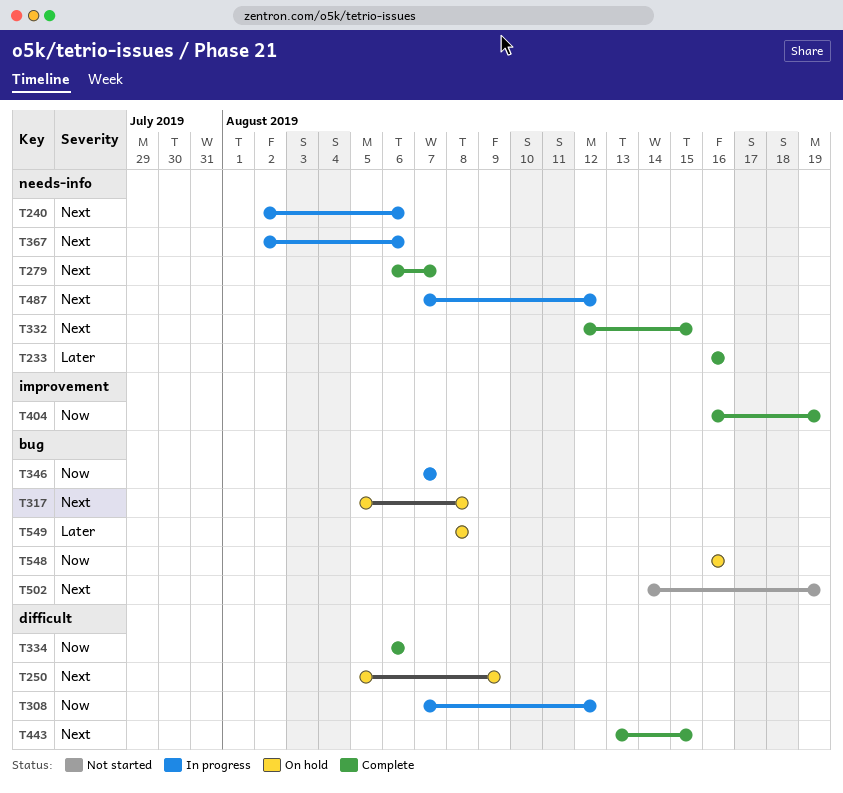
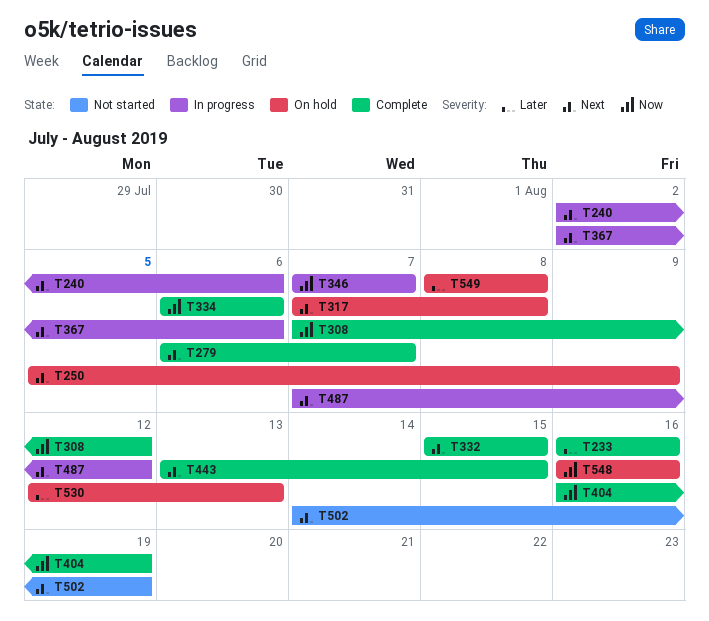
T308, status: In progress -> Complete
T317, start: Aug 5 -> Aug 7
T332, start: Aug 12 -> Aug 15
T530: none -> present

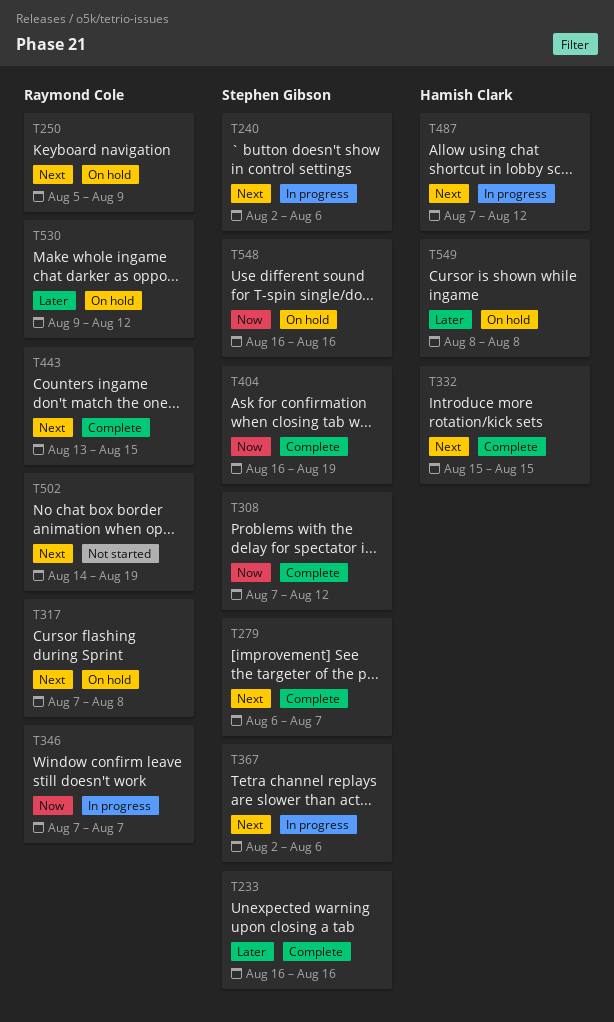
T334: present -> none
T530, start: Aug 12 -> Aug 9
T530, due: Aug 13 -> Aug 12

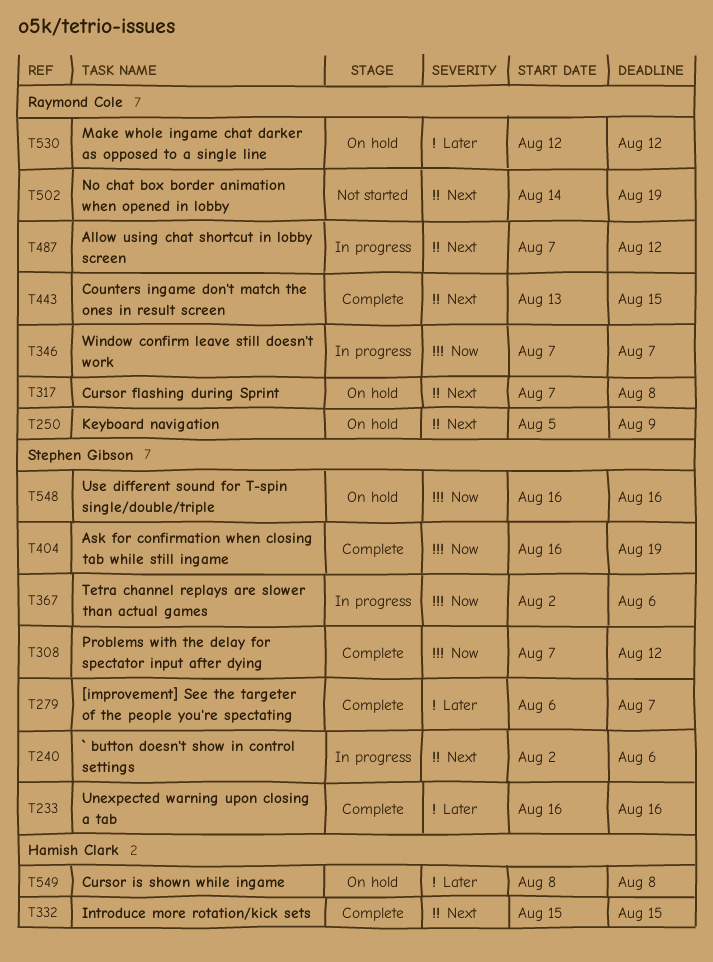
T279, priority: Next -> Later
T367, priority: Next -> Now
T487, owner: Hamish Clark -> Raymond Cole
T530, start: Aug 9 -> Aug 12

